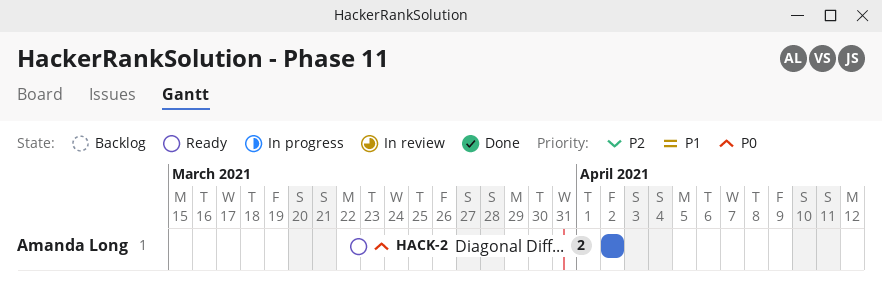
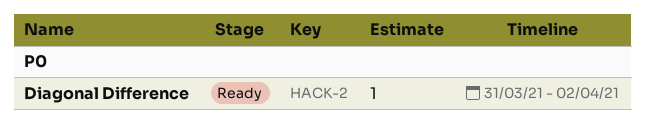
HACK-2, estimate: 2 -> 1
HACK-2, start: Apr 2 -> Mar 31

